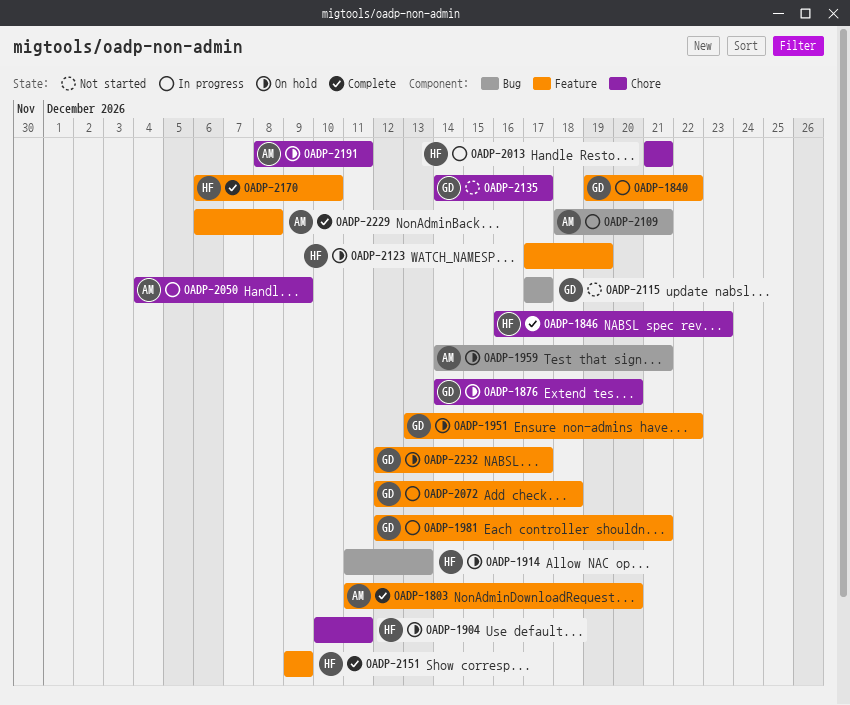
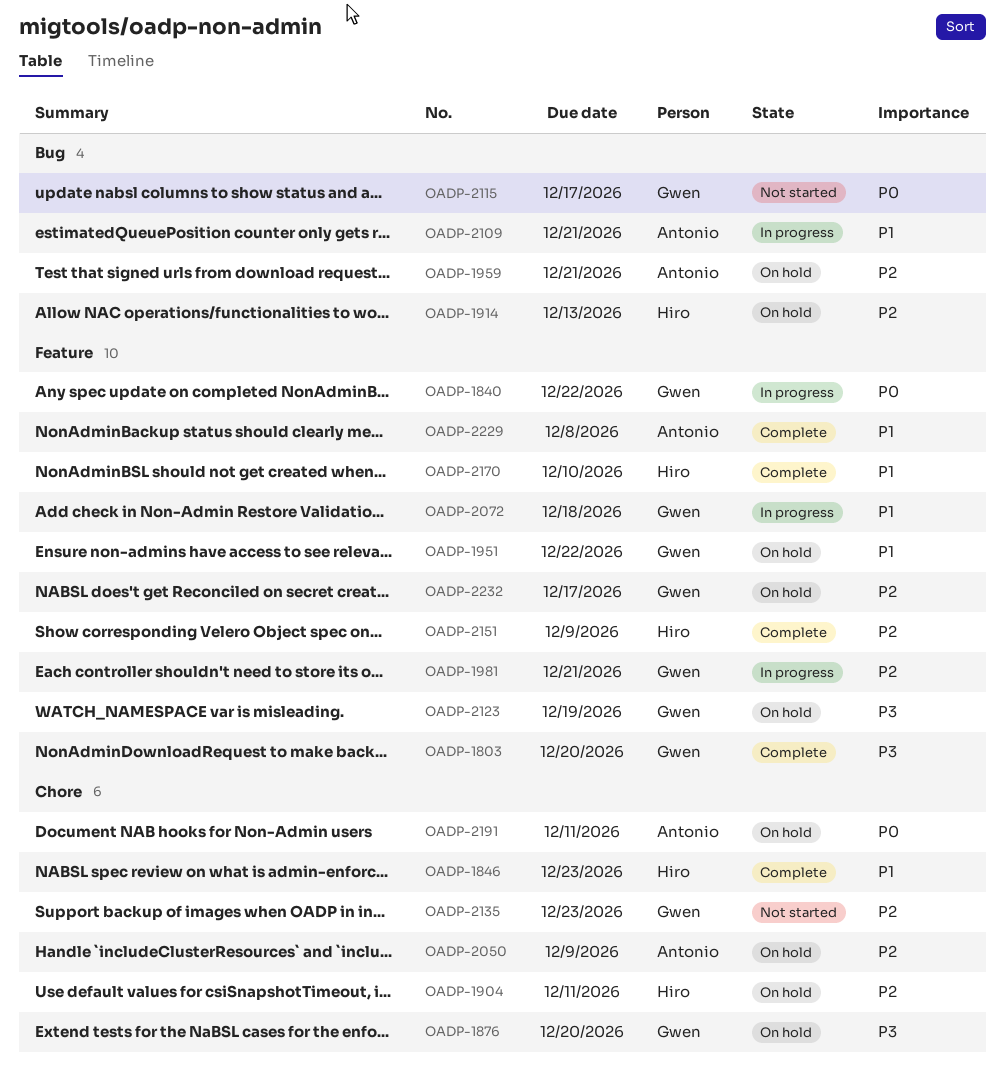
OADP-1803, owner: Antonio -> Gwen
OADP-2013: present -> none
OADP-2050, status: In progress -> On hold
OADP-2123, owner: Hiro -> Gwen
OADP-2135, due: Dec 17 -> Dec 23

